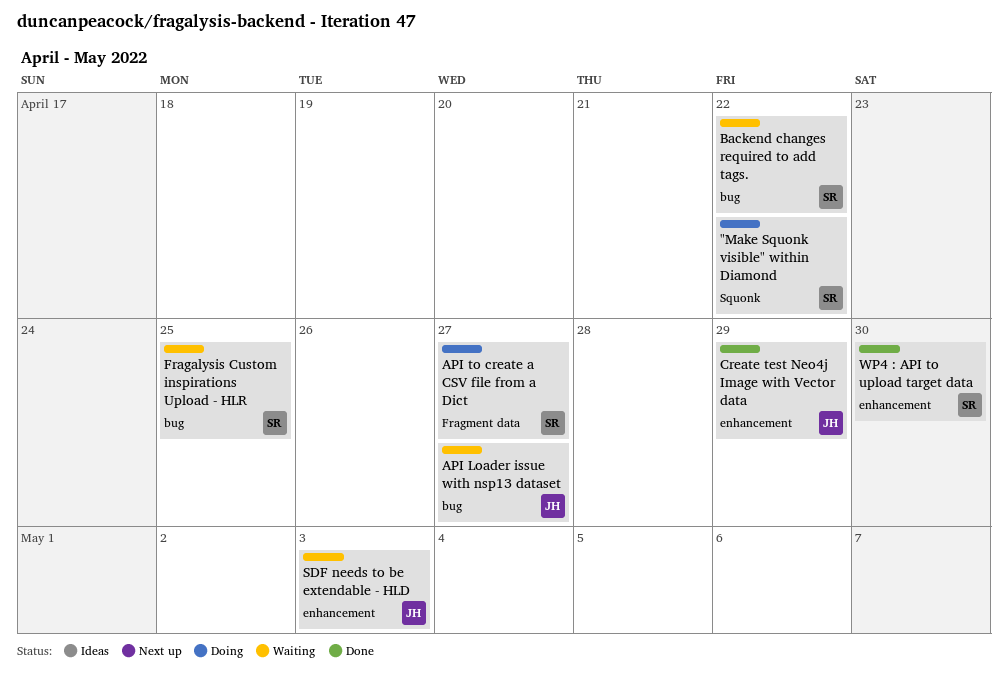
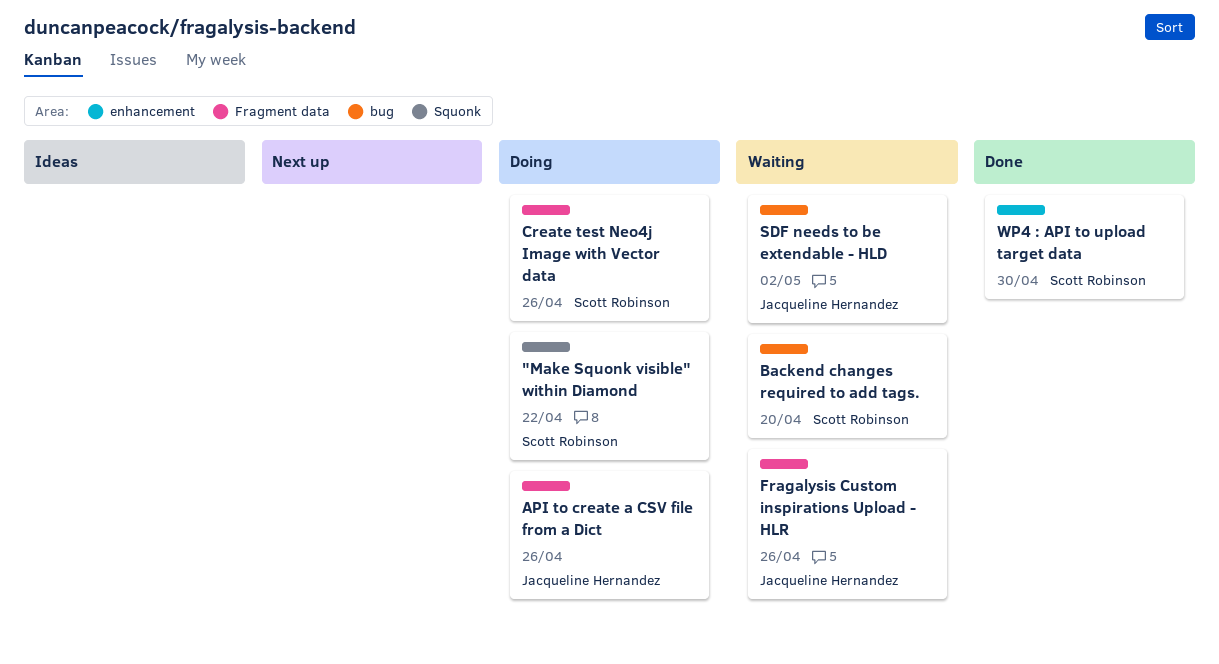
API Loader issue with nsp13 dataset: present -> none
API to create a CSV file from a Dict, owner: Scott Robinson -> Jacqueline Hernandez
API to create a CSV file from a Dict, due: Apr 27 -> Apr 26
Backend changes required to add tags., due: Apr 22 -> Apr 20
Create test Neo4j Image with Vector data, status: Done -> Doing
Create test Neo4j Image with Vector data, owner: Jacqueline Hernandez -> Scott Robinson
Create test Neo4j Image with Vector data, label: enhancement -> Fragment data
Create test Neo4j Image with Vector data, due: Apr 29 -> Apr 26
Fragalysis Custom inspirations Upload - HLR, owner: Scott Robinson -> Jacqueline Hernandez
Fragalysis Custom inspirations Upload - HLR, label: bug -> Fragment data
Fragalysis Custom inspirations Upload - HLR, due: Apr 25 -> Apr 26
SDF needs to be extendable - HLD, label: enhancement -> bug
SDF needs to be extendable - HLD, due: May 3 -> May 2

